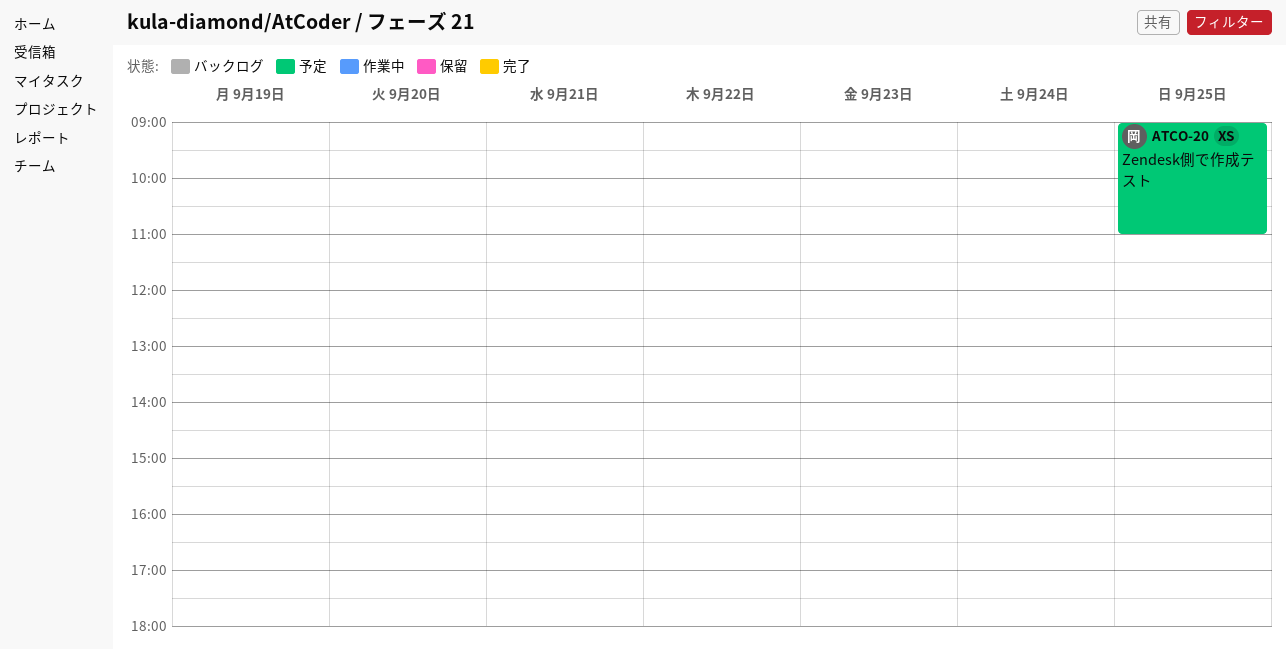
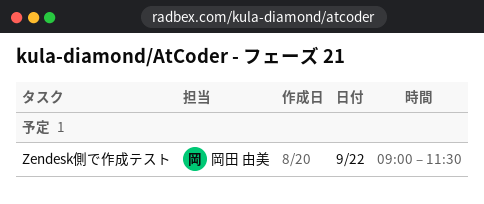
Zendesk側で作成テスト, day: Sep 25 -> Sep 22
Zendesk側で作成テスト, ends: 11:00 -> 11:30

